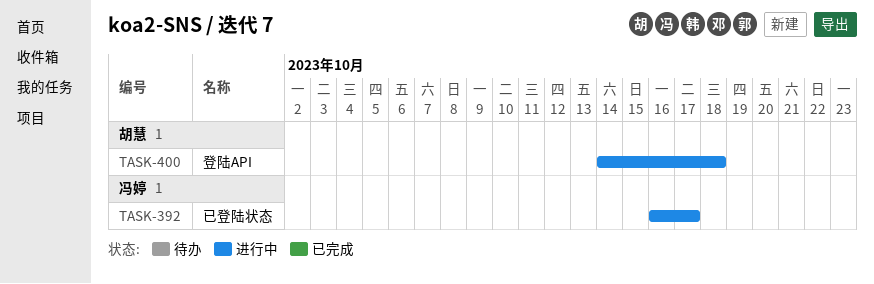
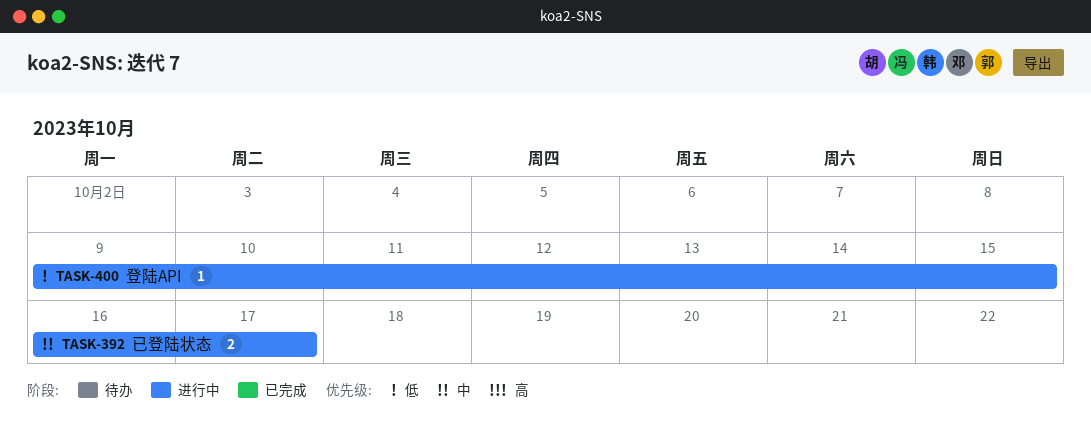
TASK-400, start: Oct 14 -> Oct 9
TASK-400, due: Oct 18 -> Oct 15

